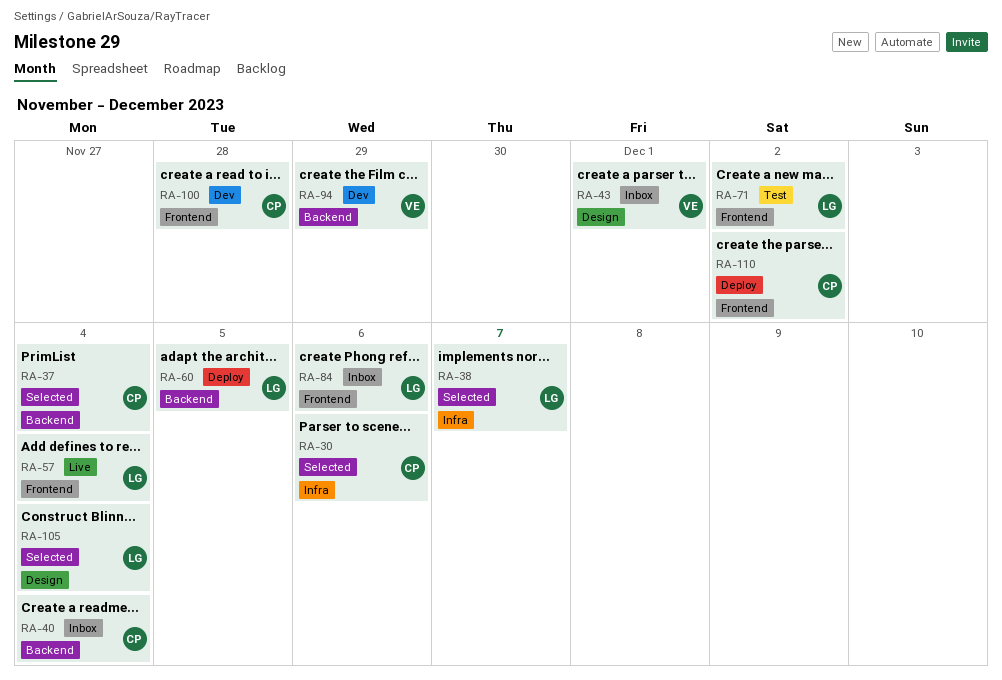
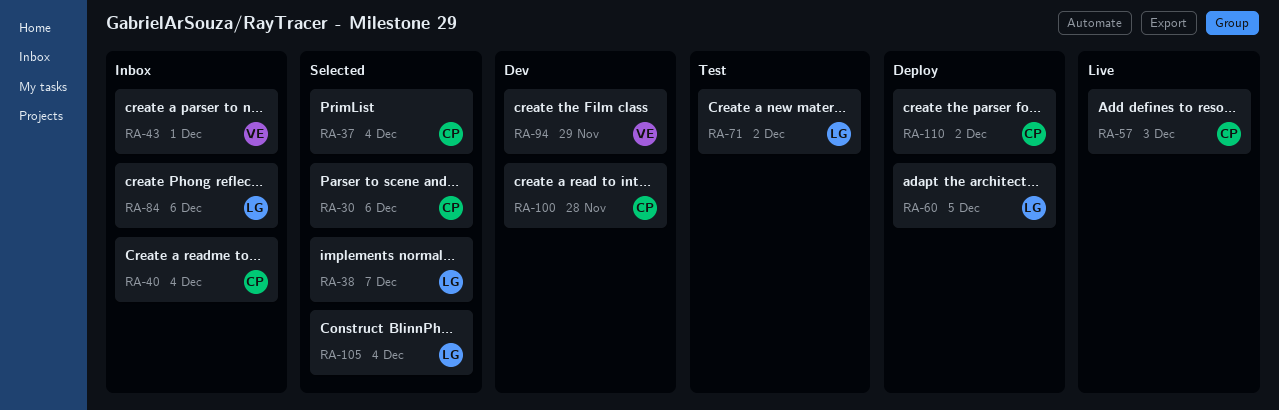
RA-57, owner: LG -> CP
RA-57, due: Dec 4 -> Dec 3

